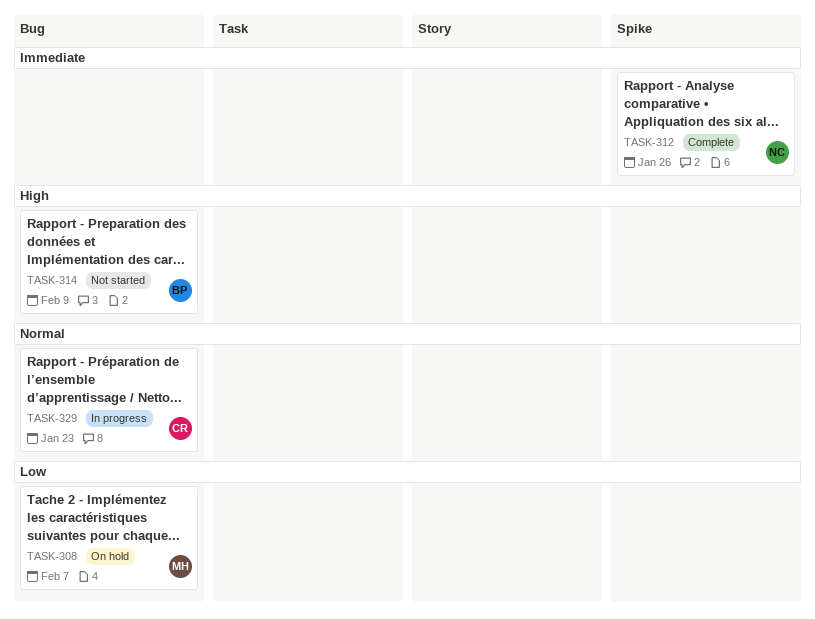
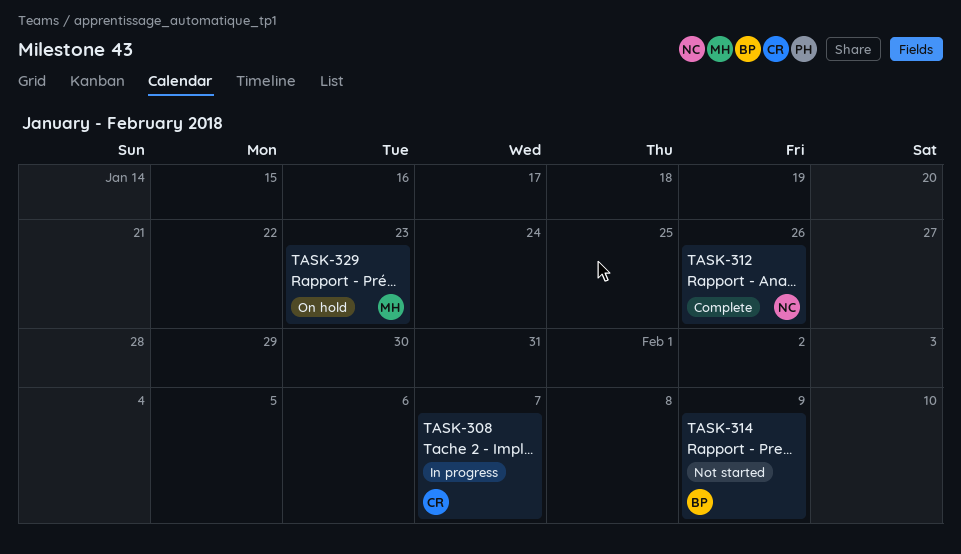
TASK-308, status: On hold -> In progress
TASK-308, owner: MH -> CR
TASK-329, status: In progress -> On hold
TASK-329, owner: CR -> MH

